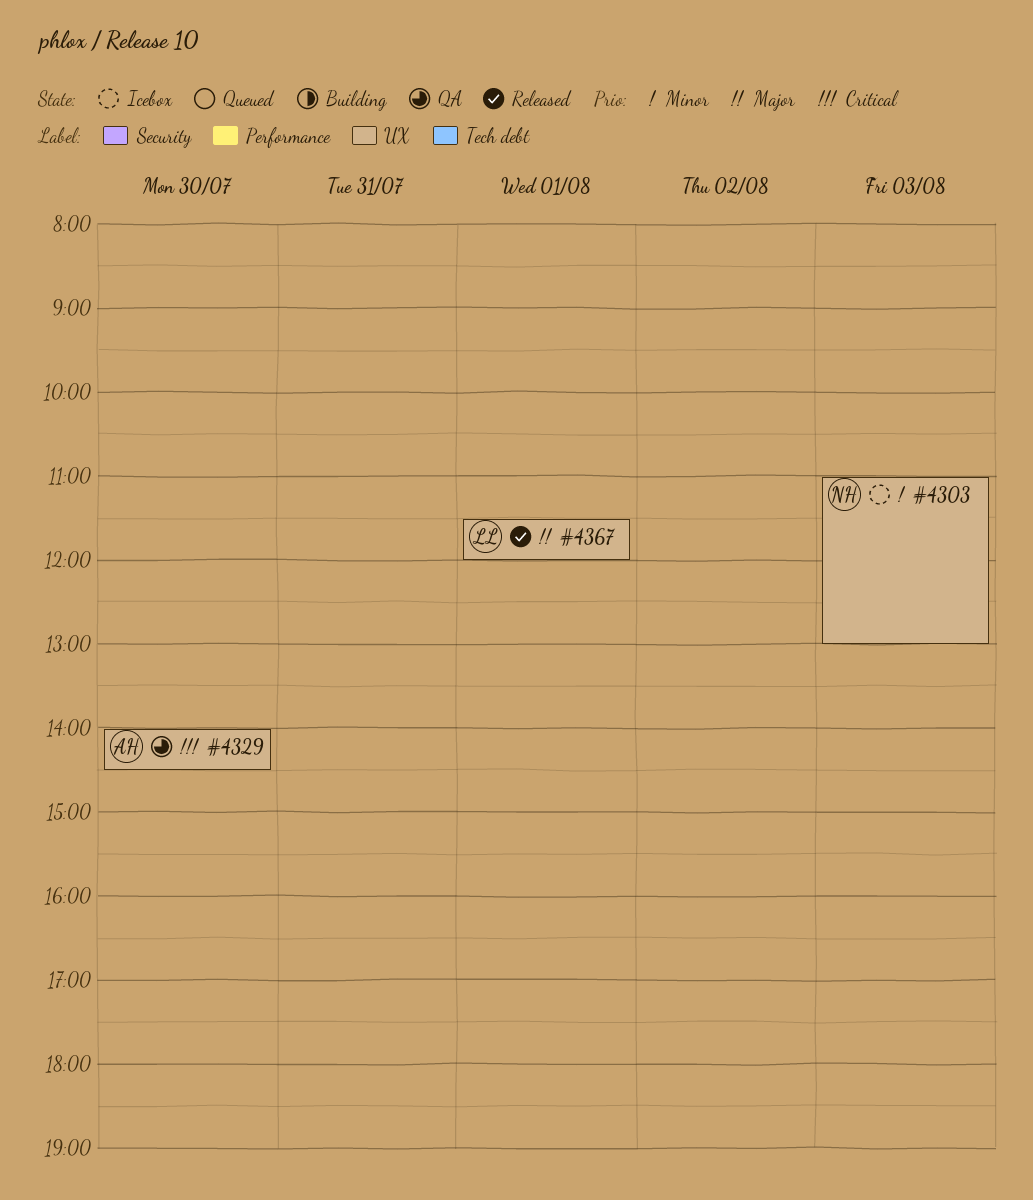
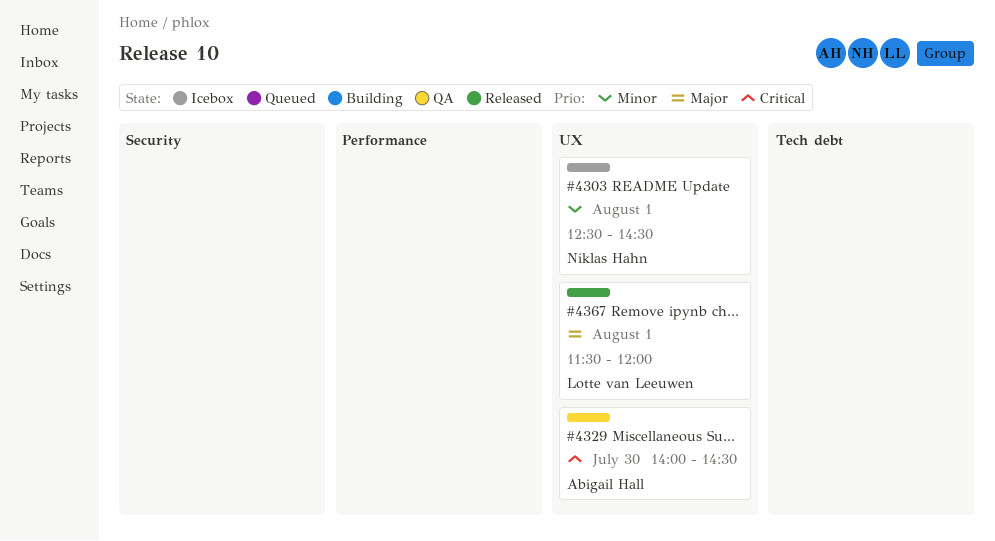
#4303, day: Aug 3 -> Aug 1
#4303, begins: 11:00 -> 12:30
#4303, ends: 13:00 -> 14:30

